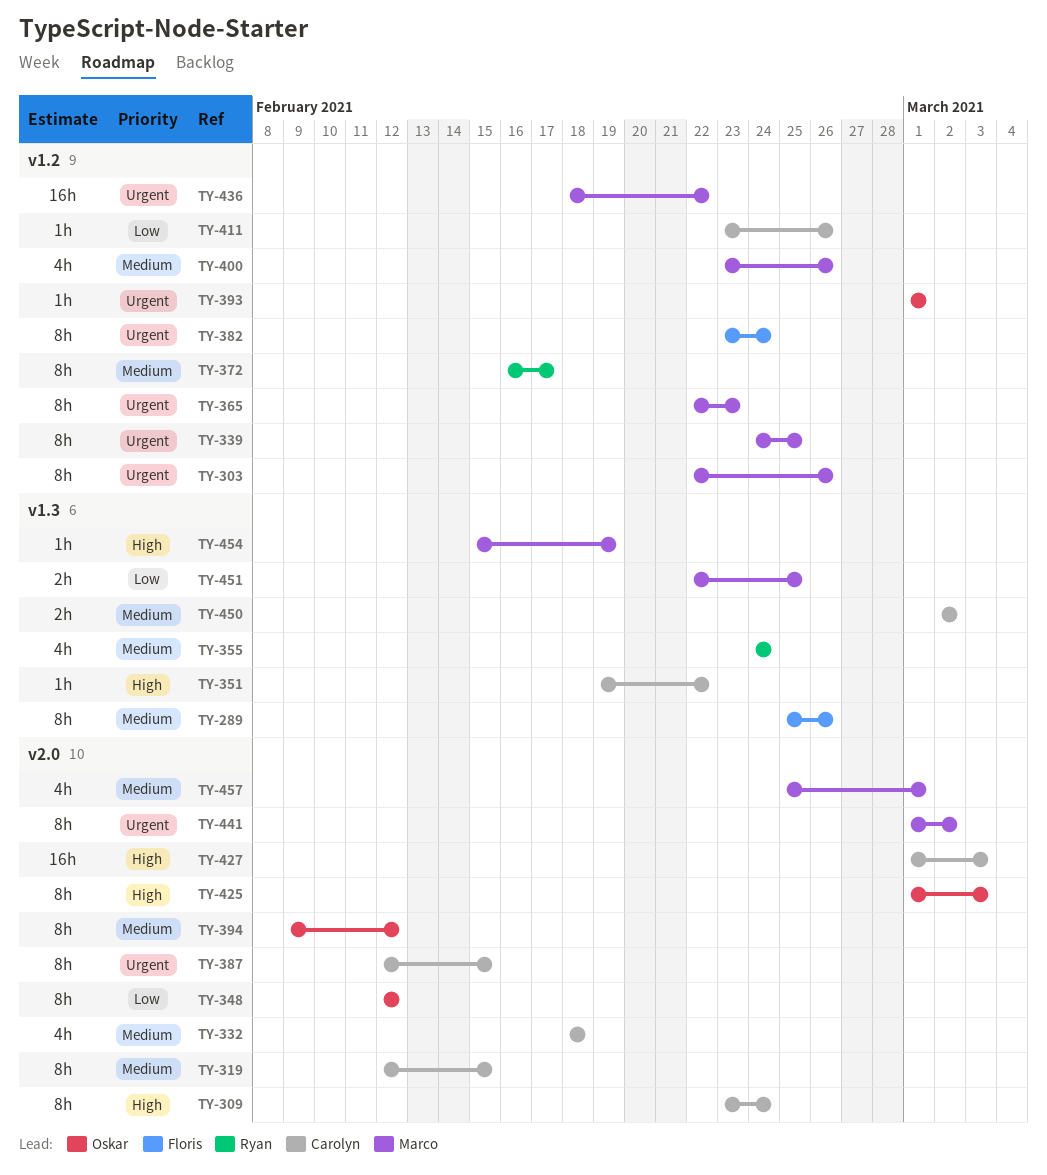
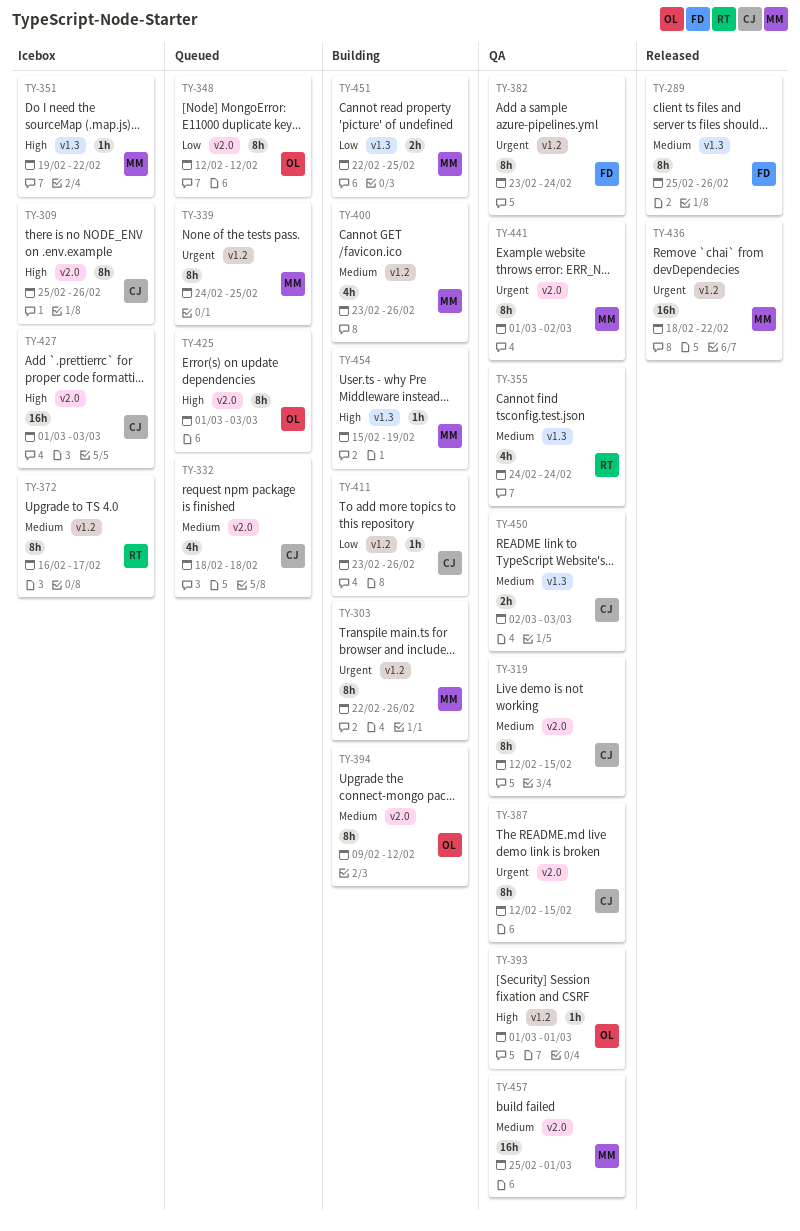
TY-309, start: Feb 23 -> Feb 25
TY-309, due: Feb 24 -> Feb 26
TY-351, owner: Carolyn -> Marco
TY-365: present -> none
TY-393, priority: Urgent -> High
TY-450, due: Mar 2 -> Mar 3
TY-457, estimate: 4h -> 16h

